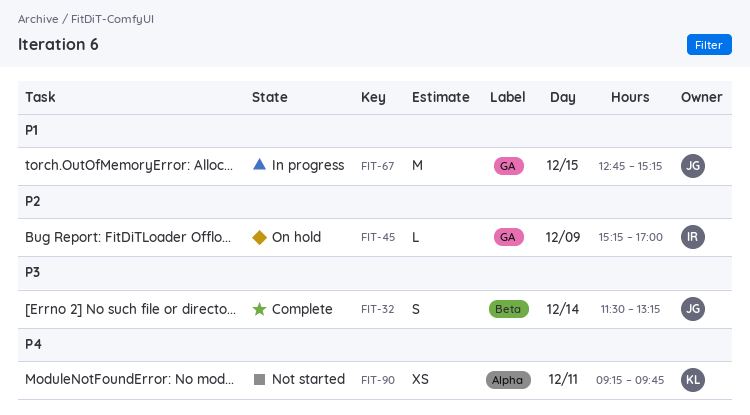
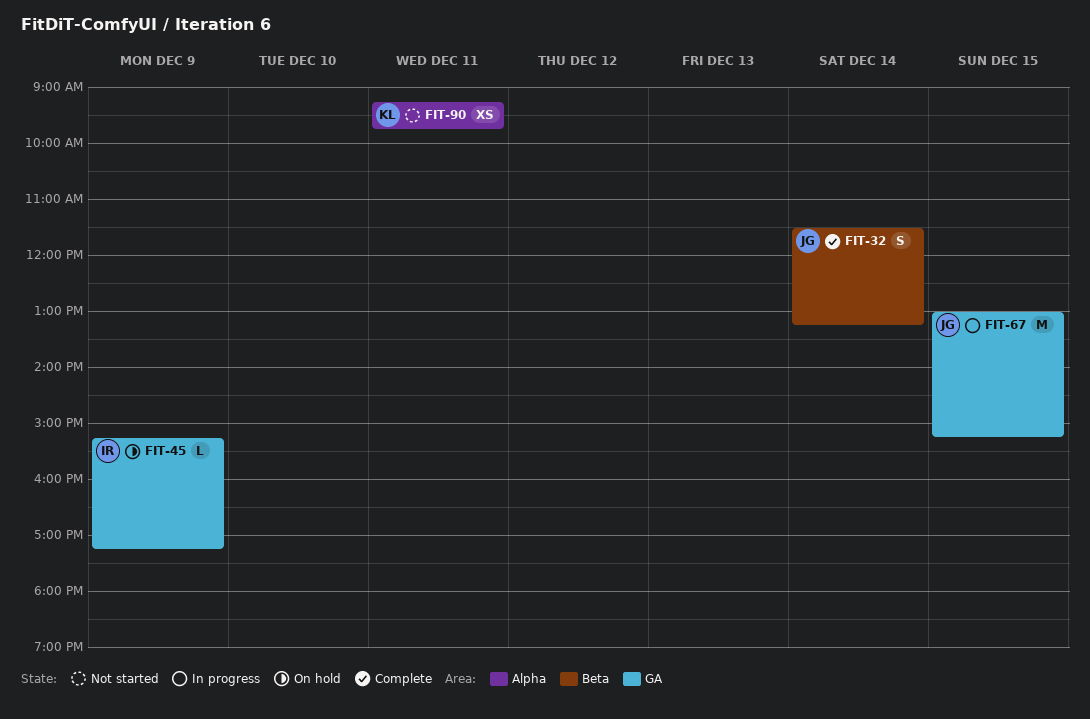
FIT-45, ends: 17:00 -> 17:15
FIT-67, begins: 12:45 -> 13:00

